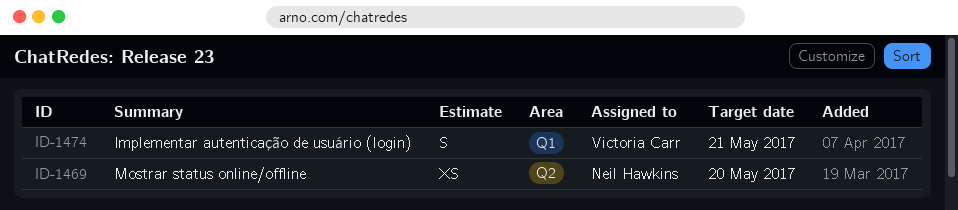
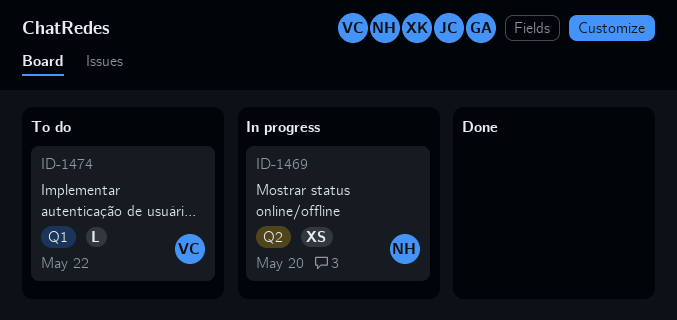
ID-1474, estimate: S -> L
ID-1474, due: May 21 -> May 22

